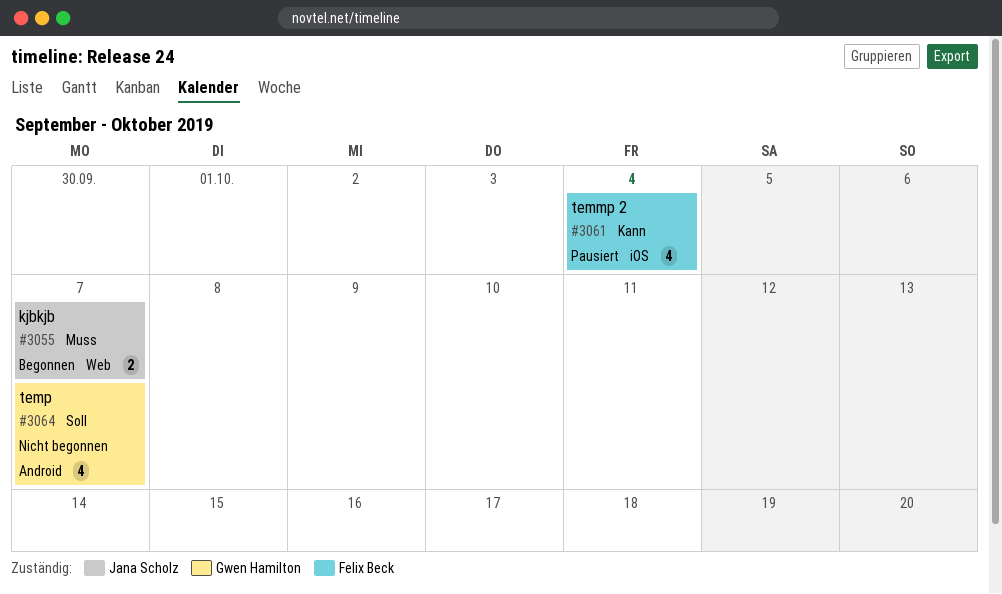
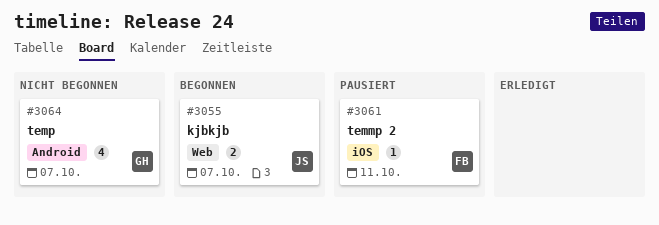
#3061, estimate: 4 -> 1
#3061, due: Oct 4 -> Oct 11

